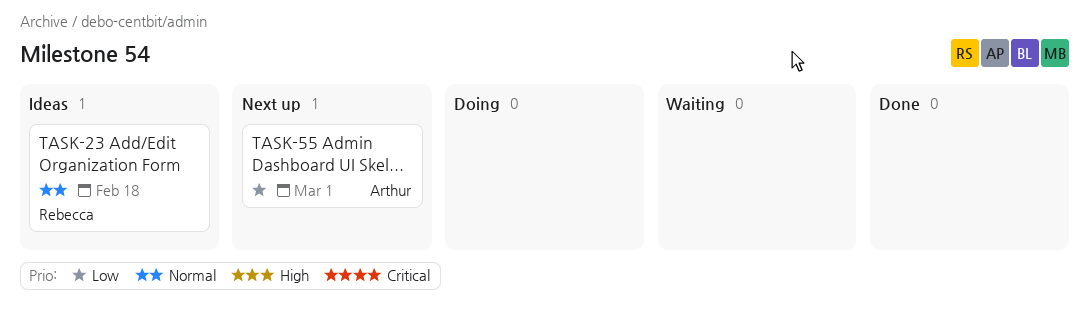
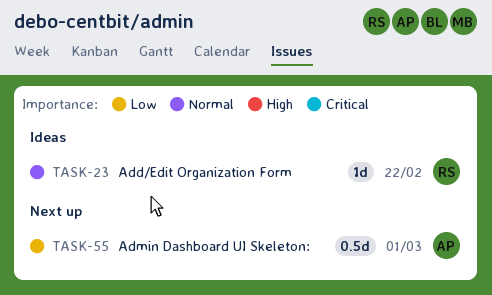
TASK-23, due: Feb 18 -> Feb 22

